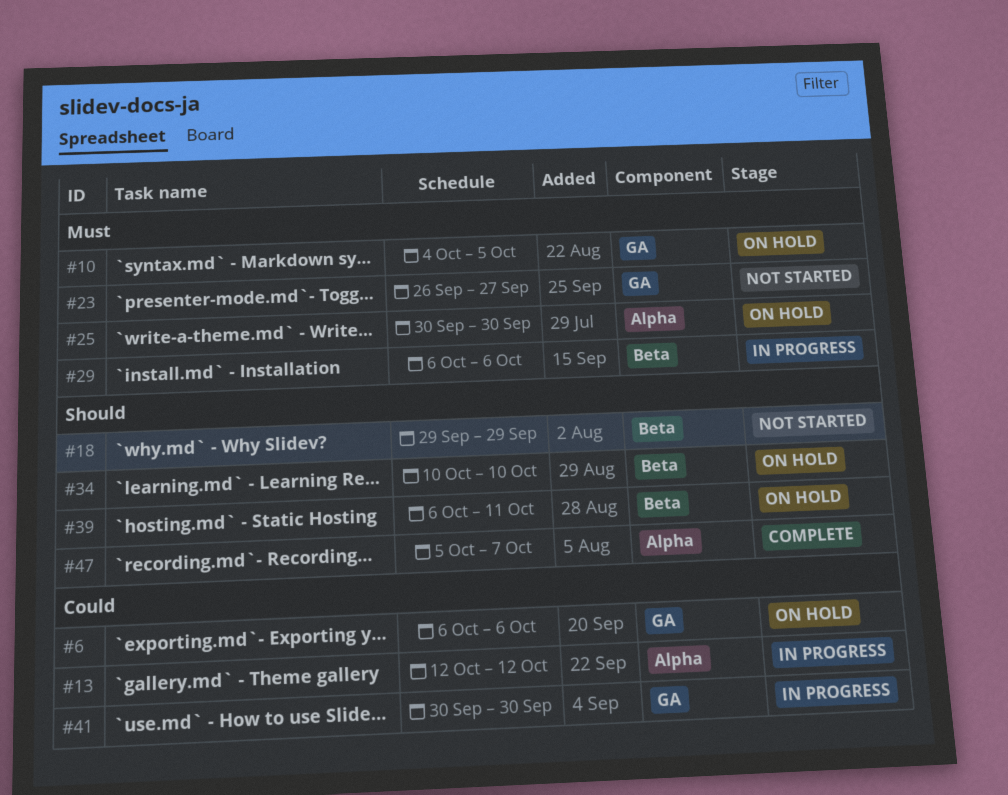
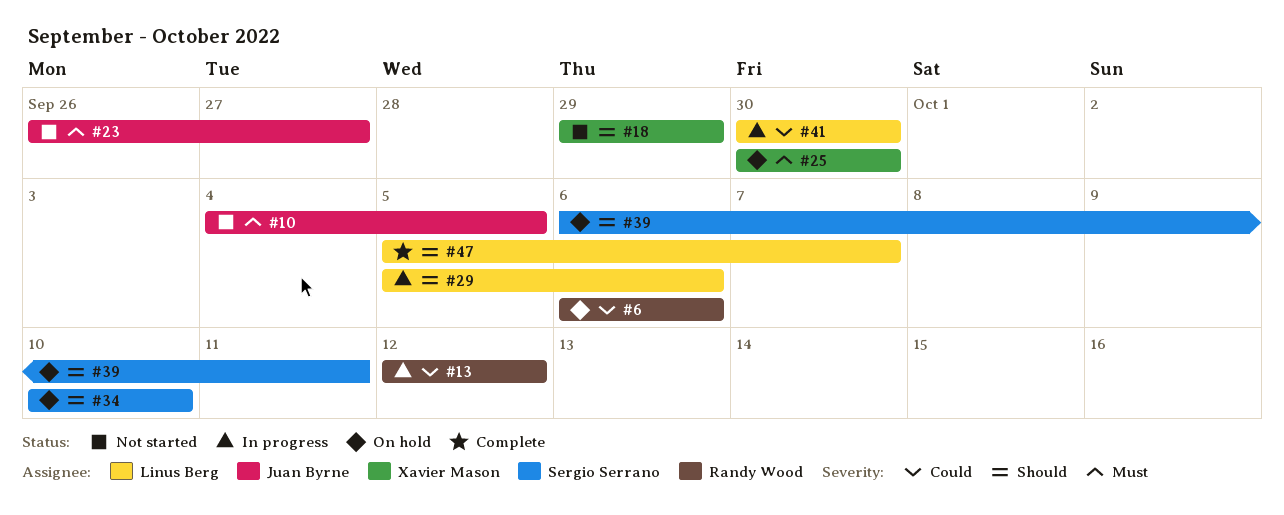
#10, status: On hold -> Not started
#29, priority: Must -> Should
#29, start: Oct 6 -> Oct 5

